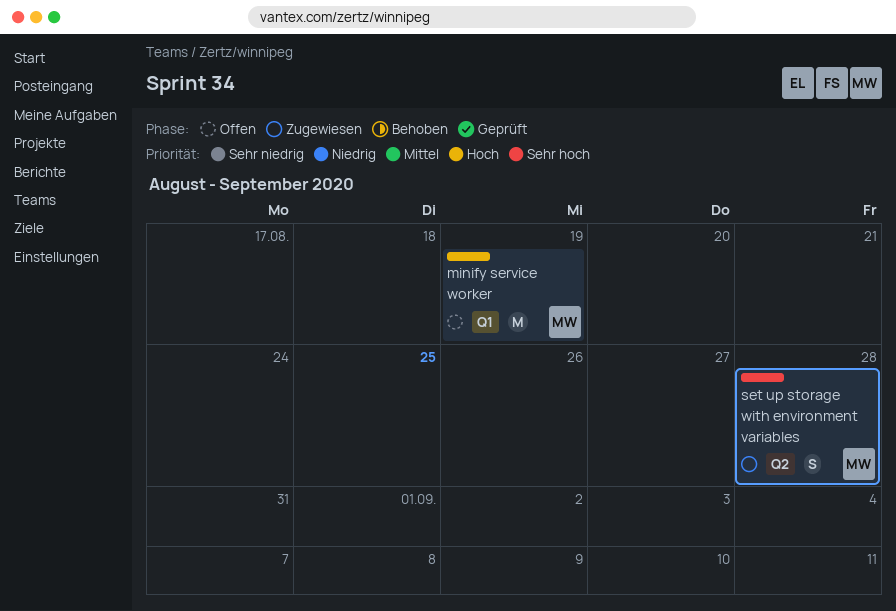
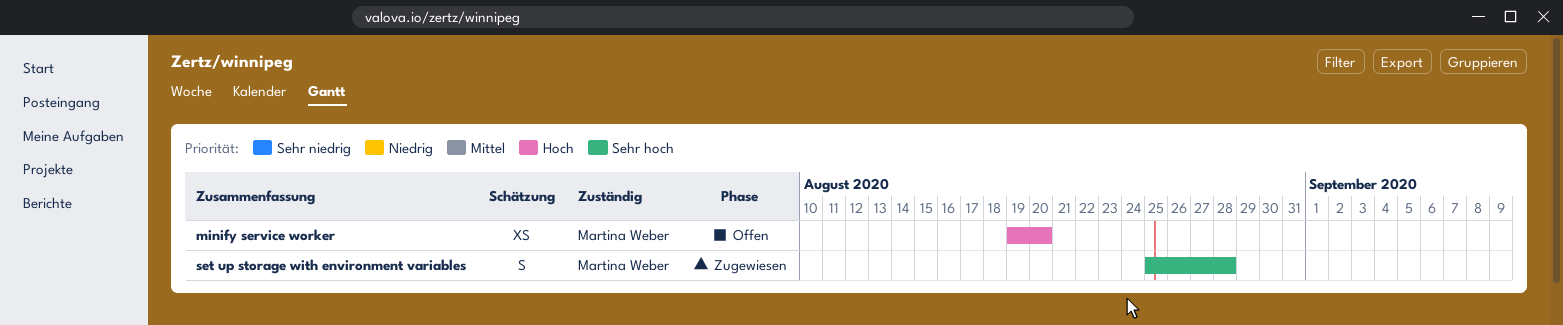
minify service worker, estimate: M -> XS
minify service worker, due: Aug 19 -> Aug 20

